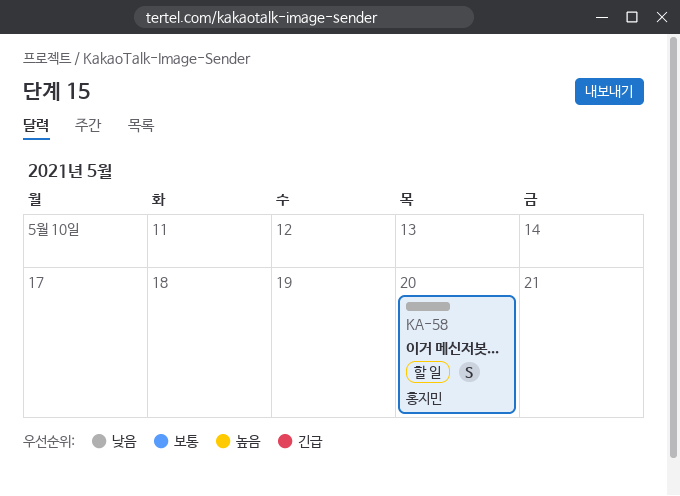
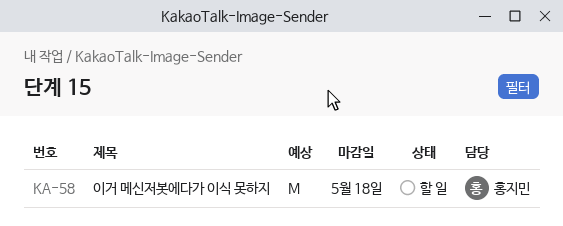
KA-58, estimate: S -> M
KA-58, due: May 20 -> May 18

